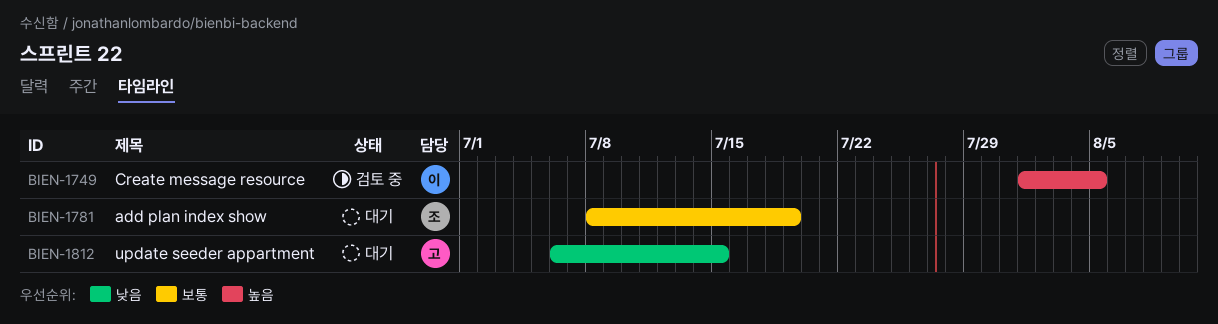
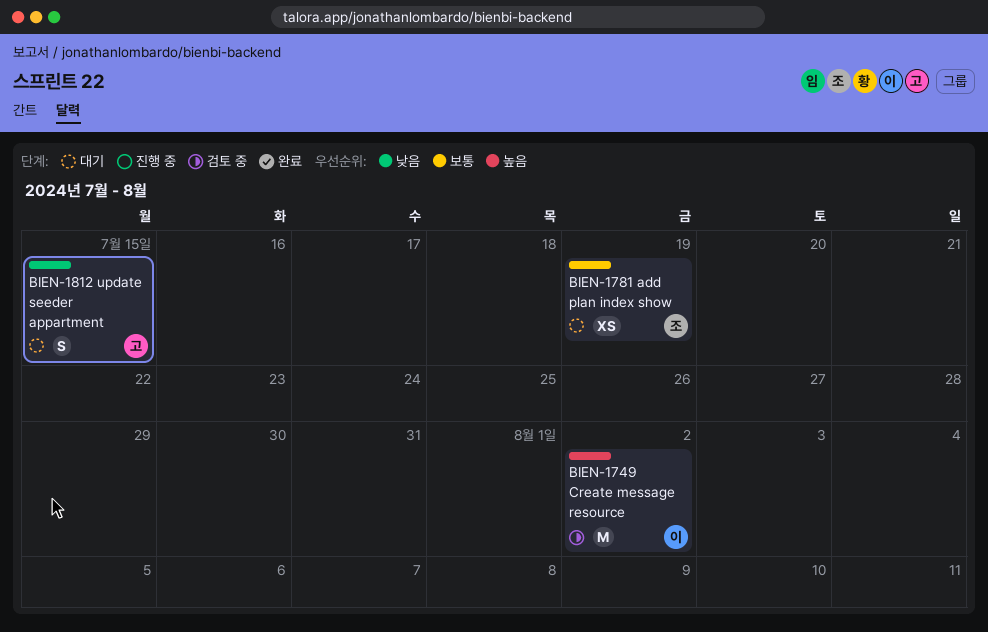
BIEN-1749, due: Aug 5 -> Aug 2

